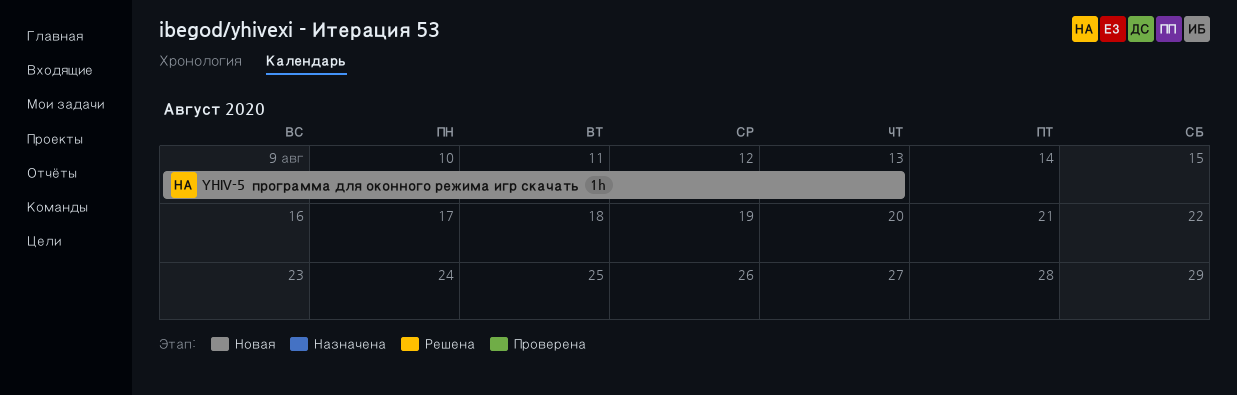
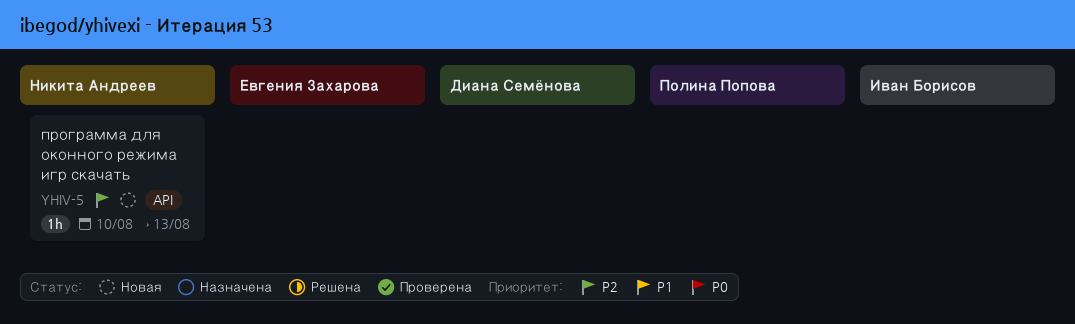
YHIV-5, start: Aug 9 -> Aug 10

